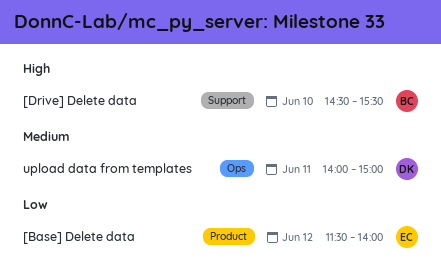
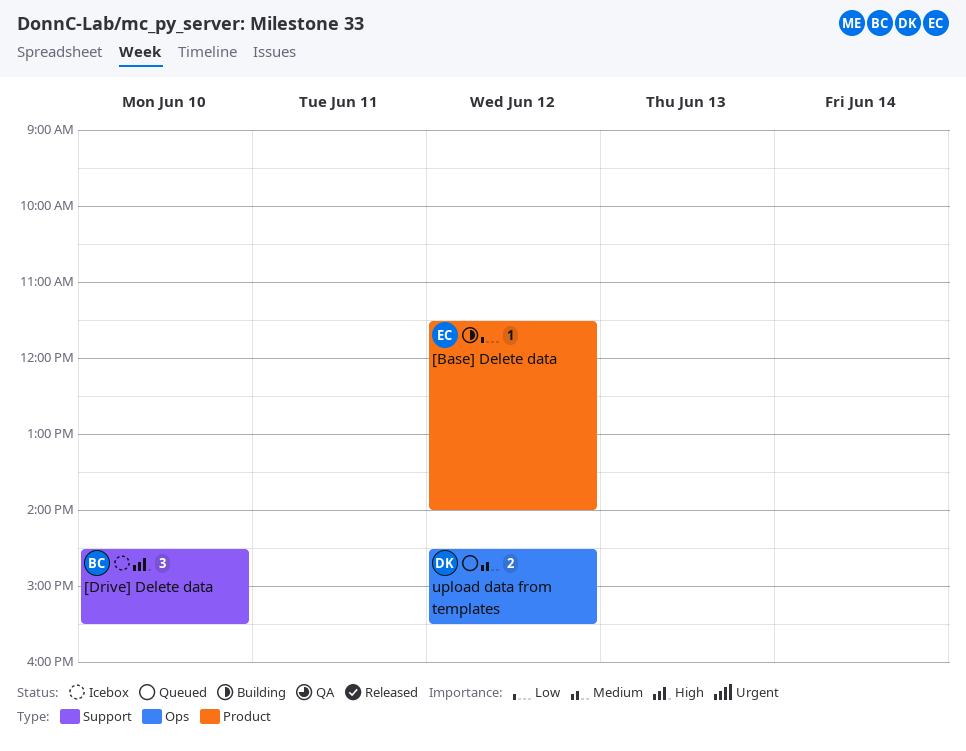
upload data from templates, day: Jun 11 -> Jun 12
upload data from templates, begins: 14:00 -> 14:30
upload data from templates, ends: 15:00 -> 15:30

